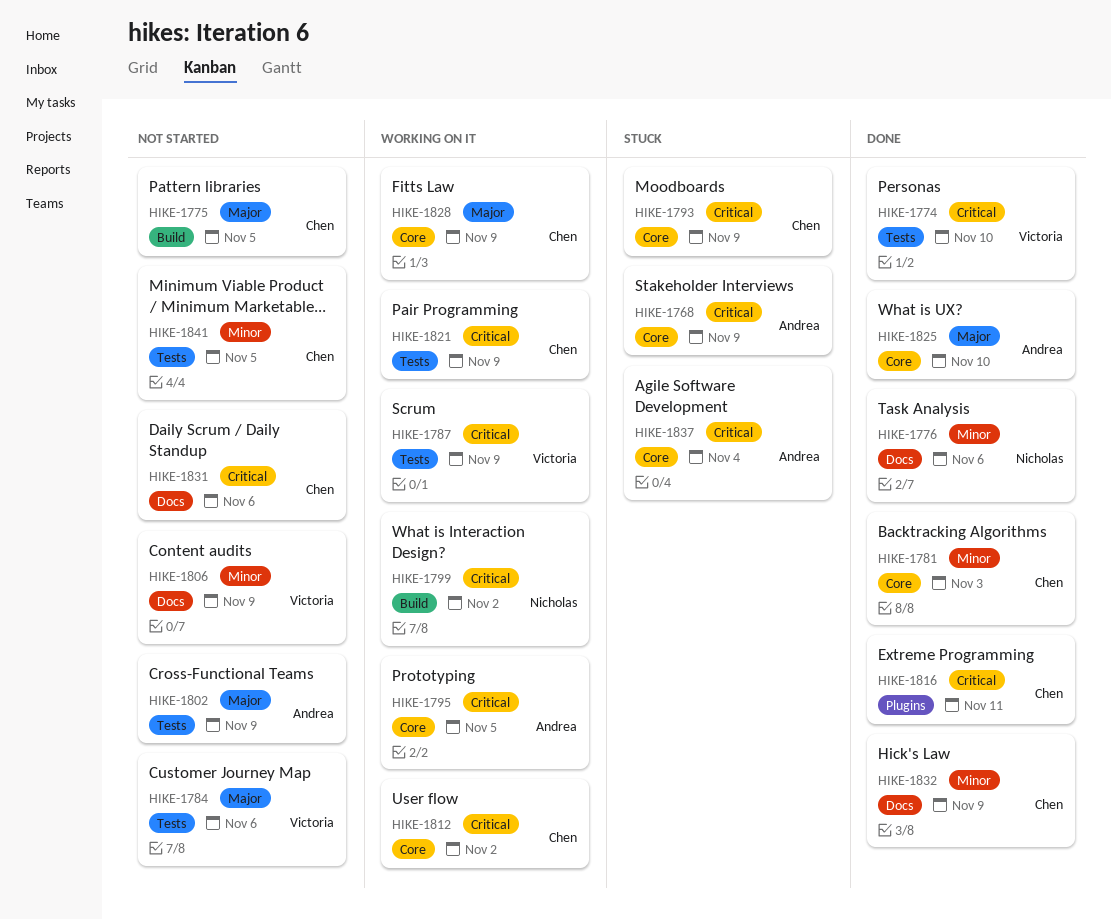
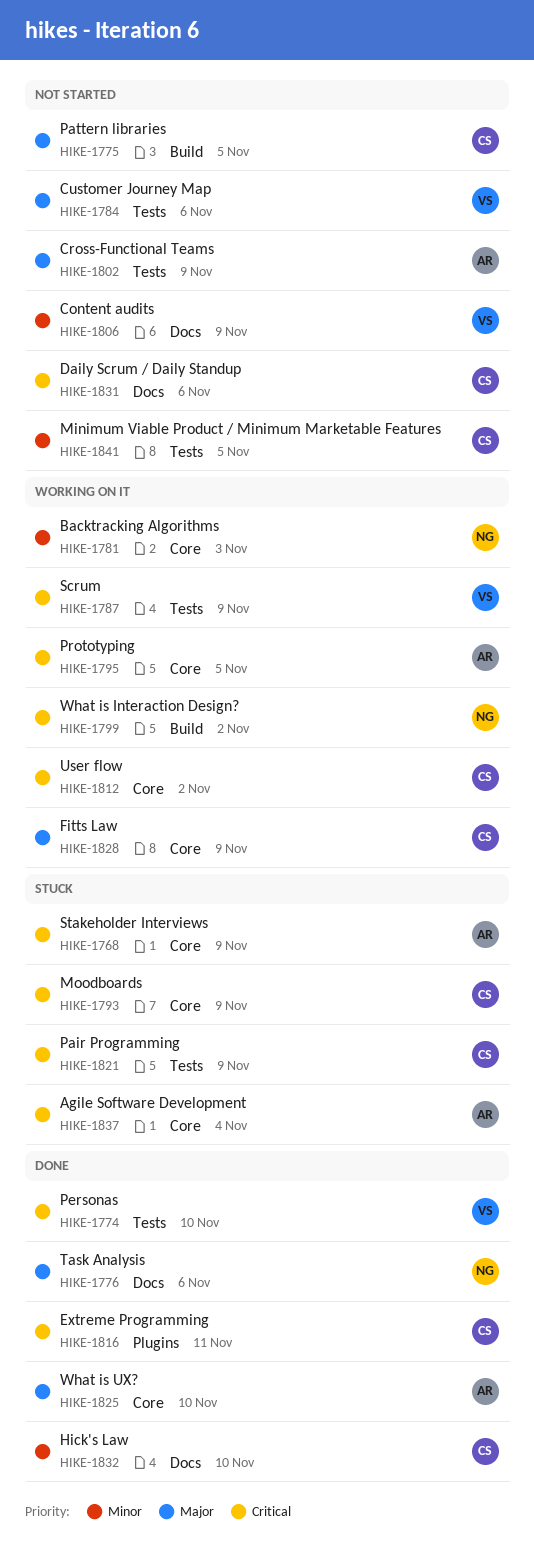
HIKE-1776, priority: Minor -> Major
HIKE-1781, status: Done -> Working on it
HIKE-1781, owner: Chen -> Nicholas
HIKE-1821, status: Working on it -> Stuck
HIKE-1832, due: Nov 9 -> Nov 10

